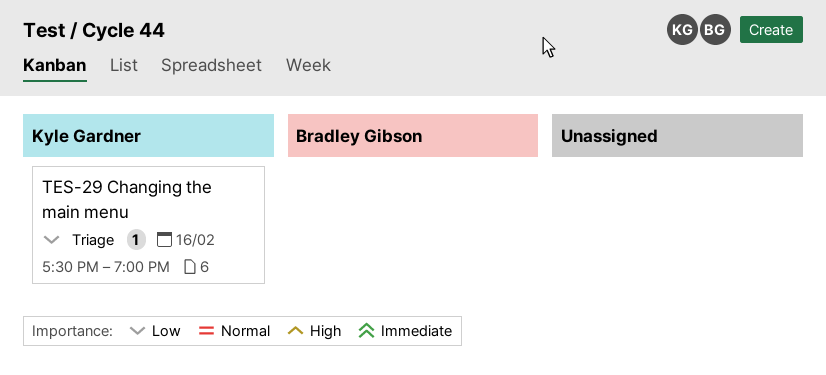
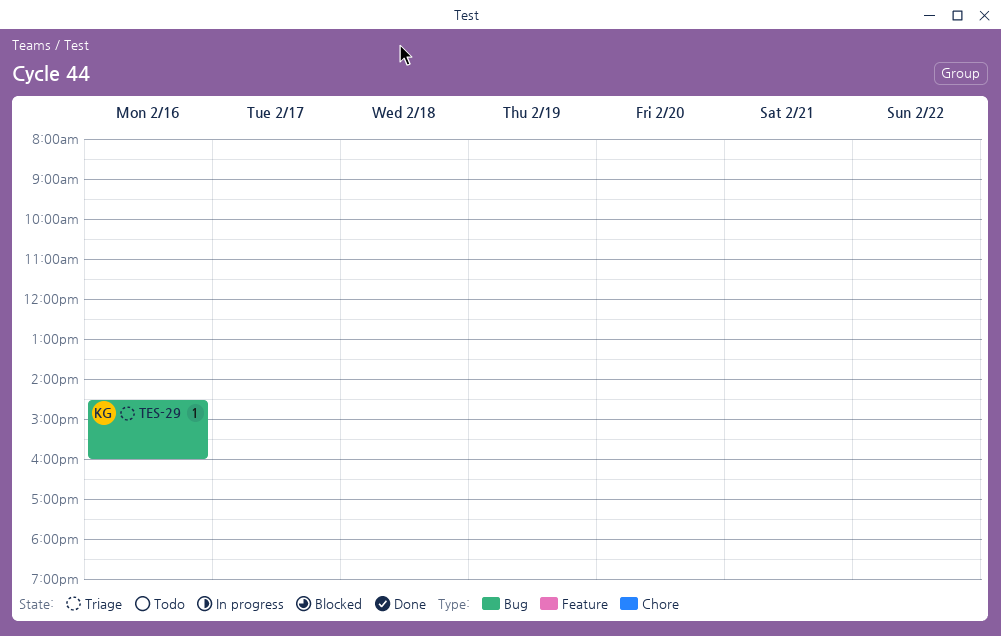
TES-29, begins: 17:30 -> 14:30
TES-29, ends: 19:00 -> 16:00

